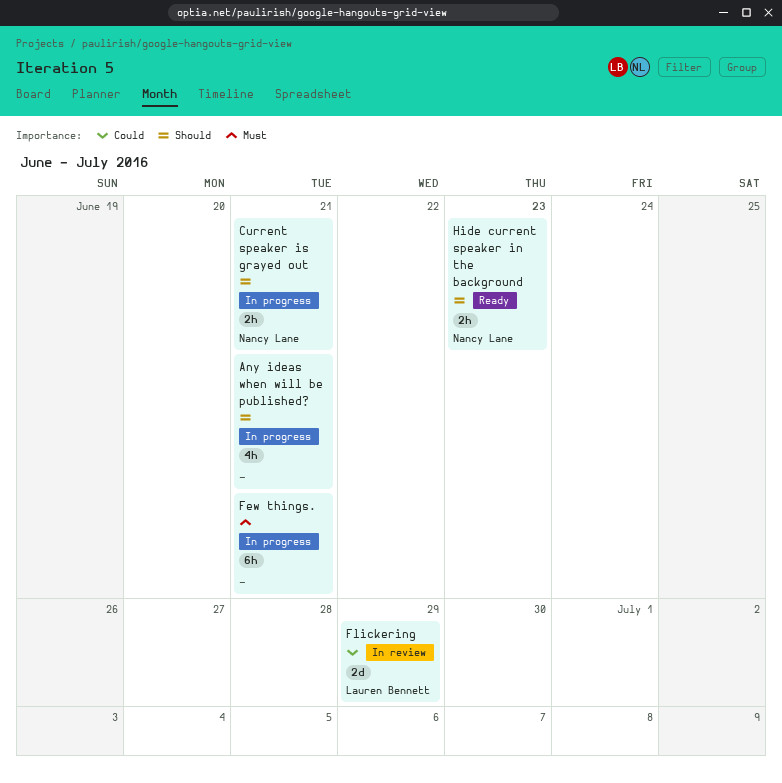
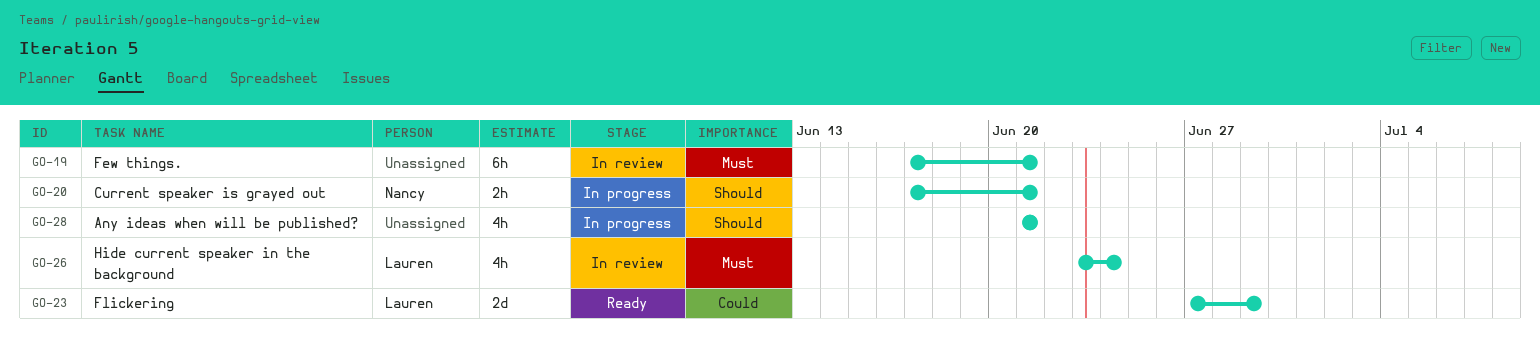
Few things., status: In progress -> In review
Flickering, status: In review -> Ready
Hide current speaker in the background, status: Ready -> In review
Hide current speaker in the background, owner: Nancy Lane -> Lauren Bennett
Hide current speaker in the background, priority: Should -> Must
Hide current speaker in the background, estimate: 2h -> 4h
Hide current speaker in the background, due: Jun 23 -> Jun 24

